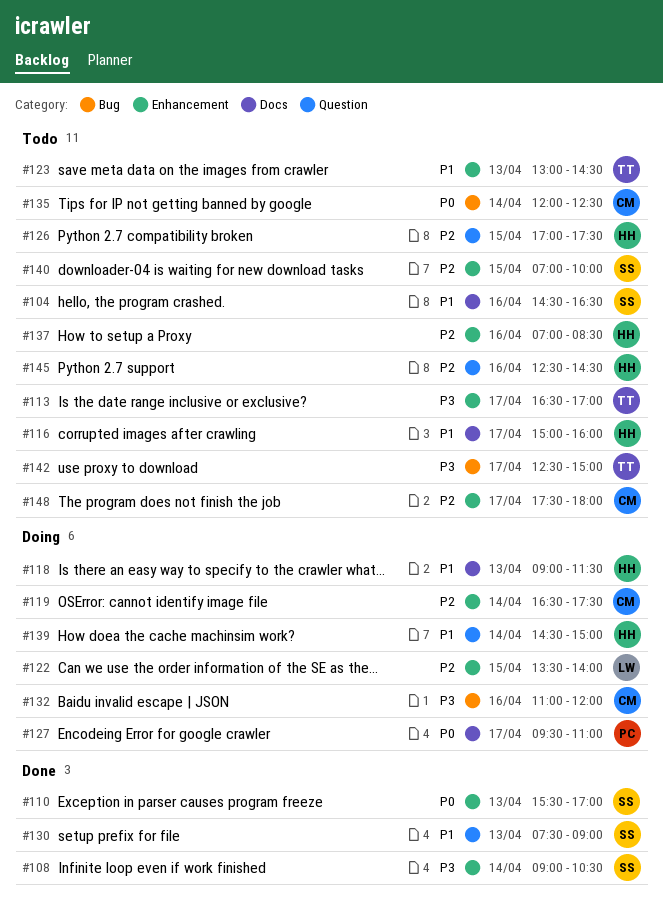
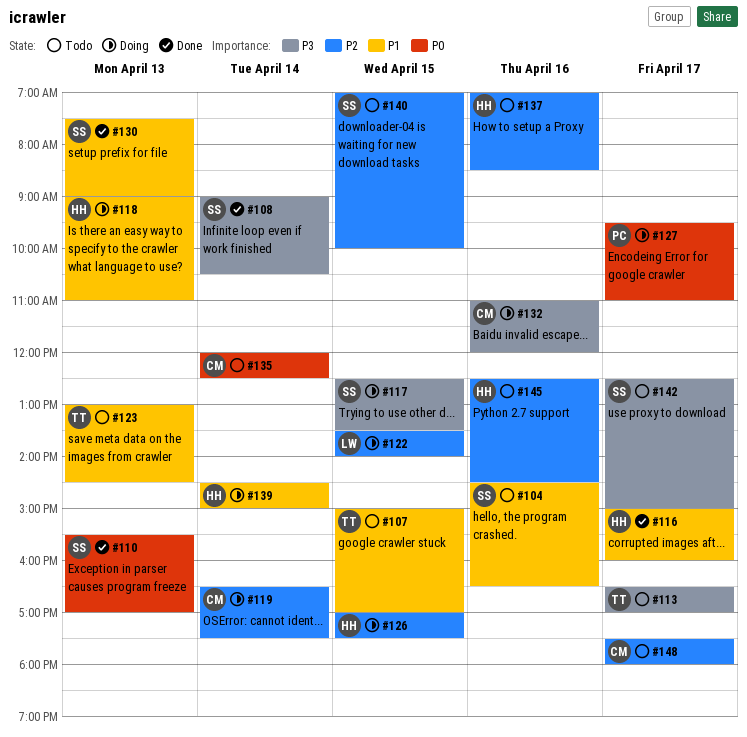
#107: none -> present
#116, status: Todo -> Done
#117: none -> present
#118, ends: 11:30 -> 11:00
#126, status: Todo -> Doing
#142, owner: TT -> SS

